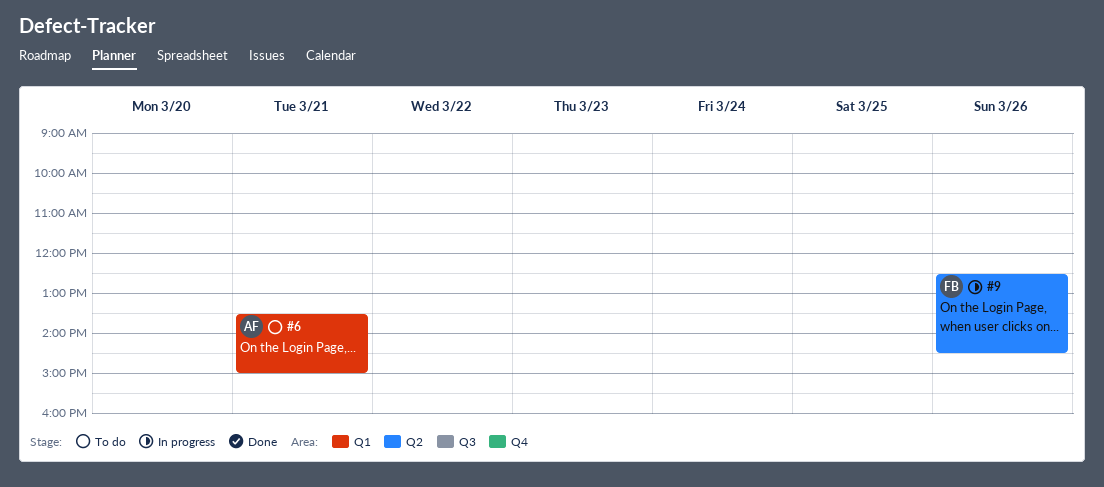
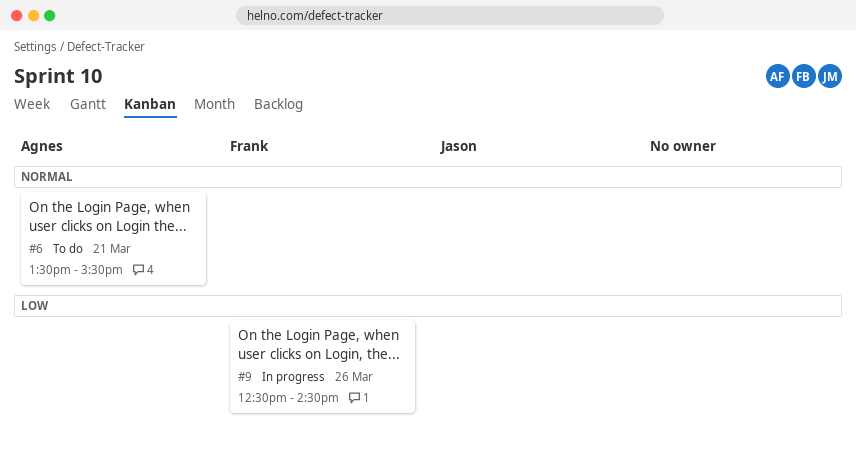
#6, ends: 15:00 -> 15:30

